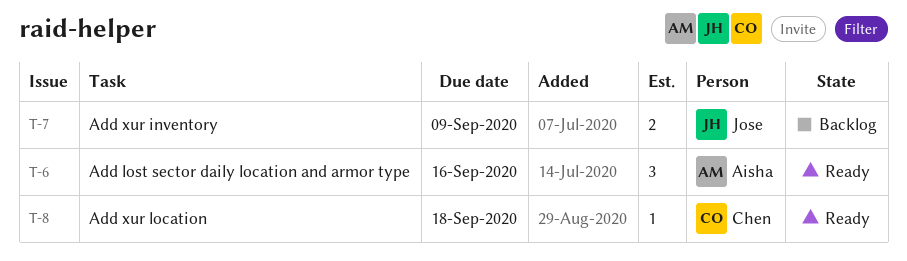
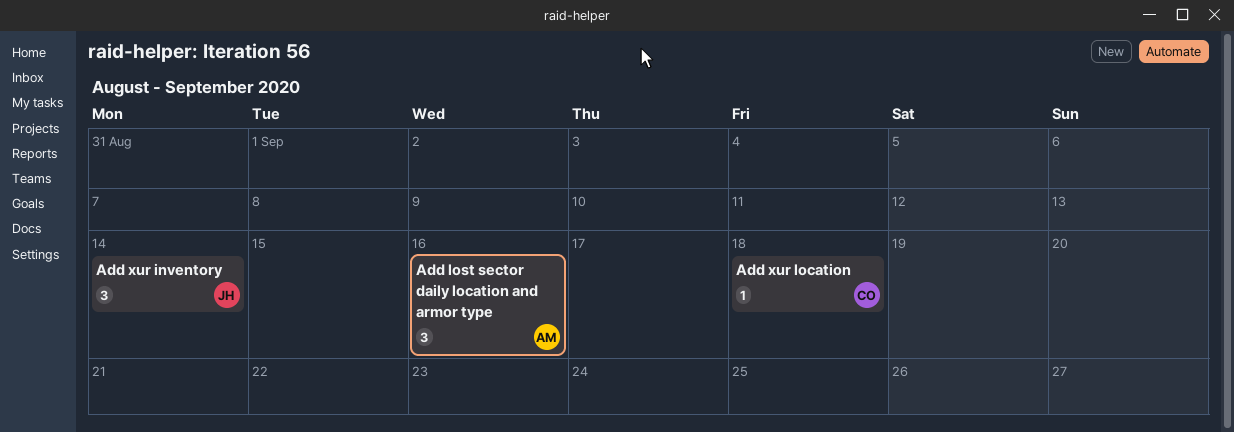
Add xur inventory, estimate: 2 -> 3
Add xur inventory, due: Sep 9 -> Sep 14

